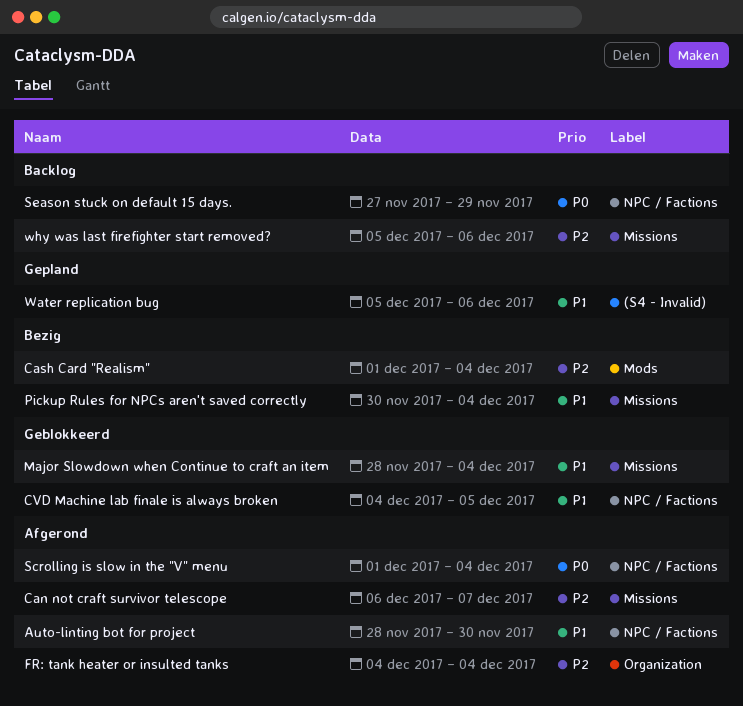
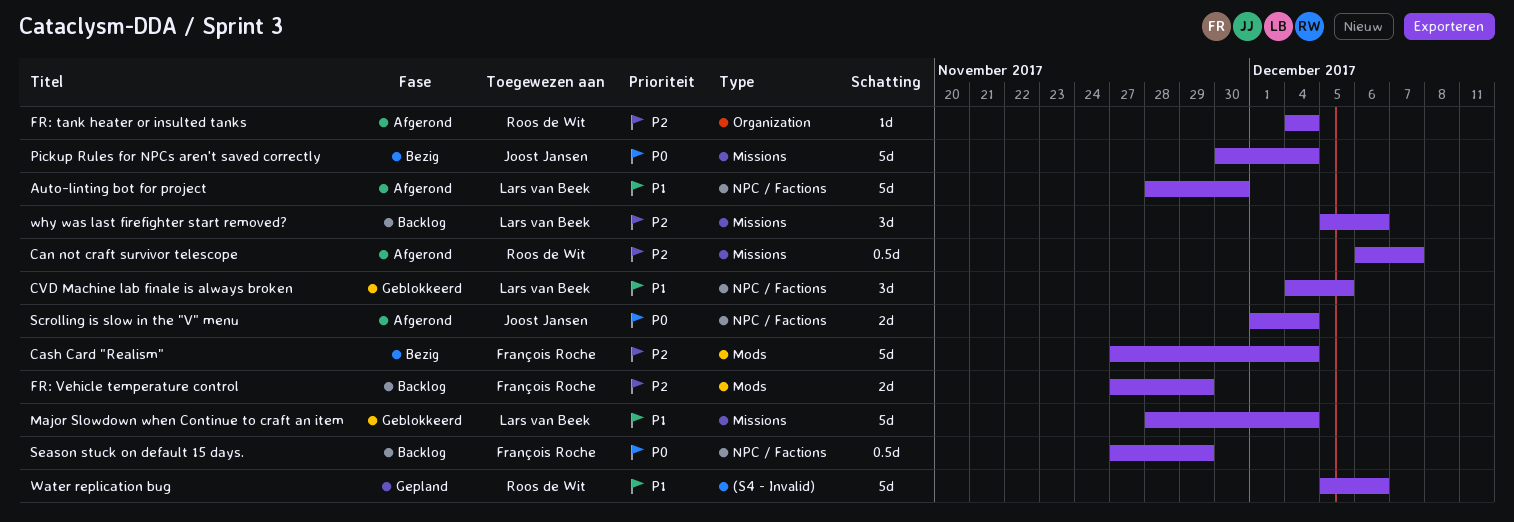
Cash Card "Realism", start: Dec 1 -> Nov 27
FR: Vehicle temperature control: none -> present
Pickup Rules for NPCs aren't saved correctly, priority: P1 -> P0

